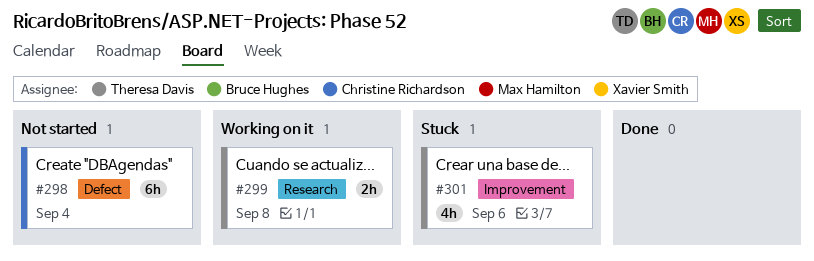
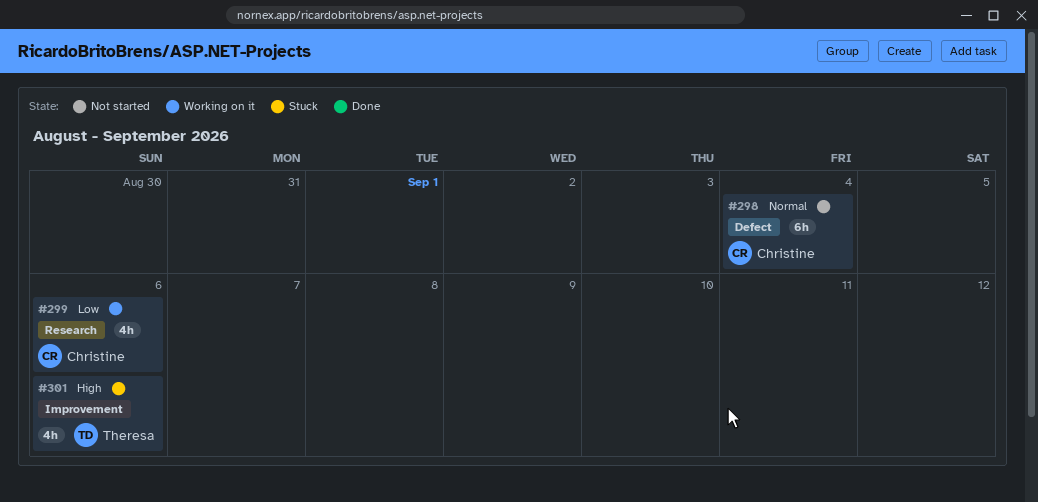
#299, owner: Theresa Davis -> Christine Richardson
#299, estimate: 2h -> 4h
#299, due: Sep 8 -> Sep 6

